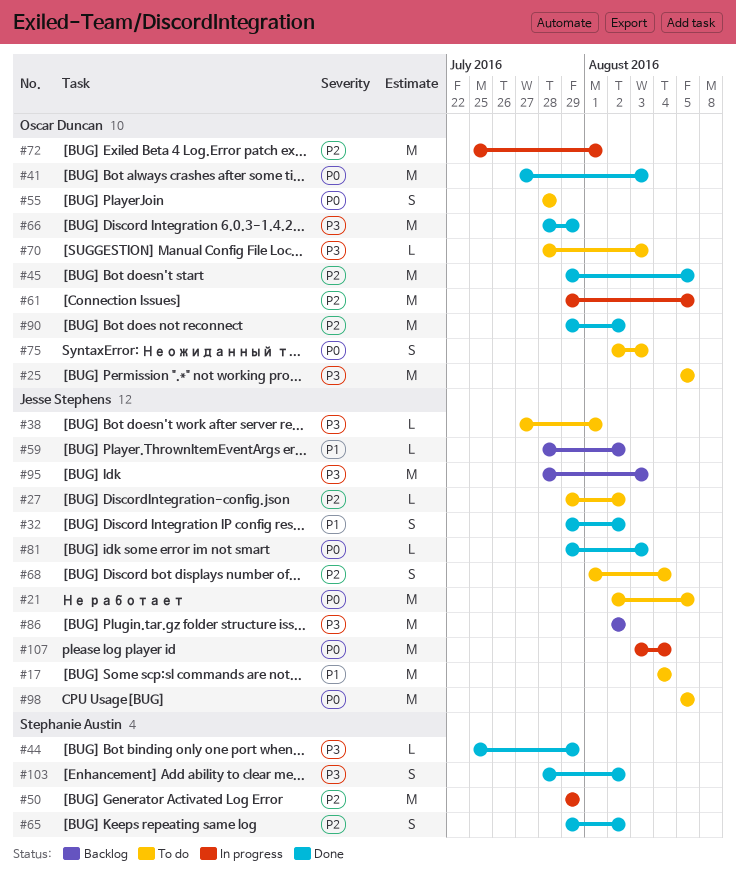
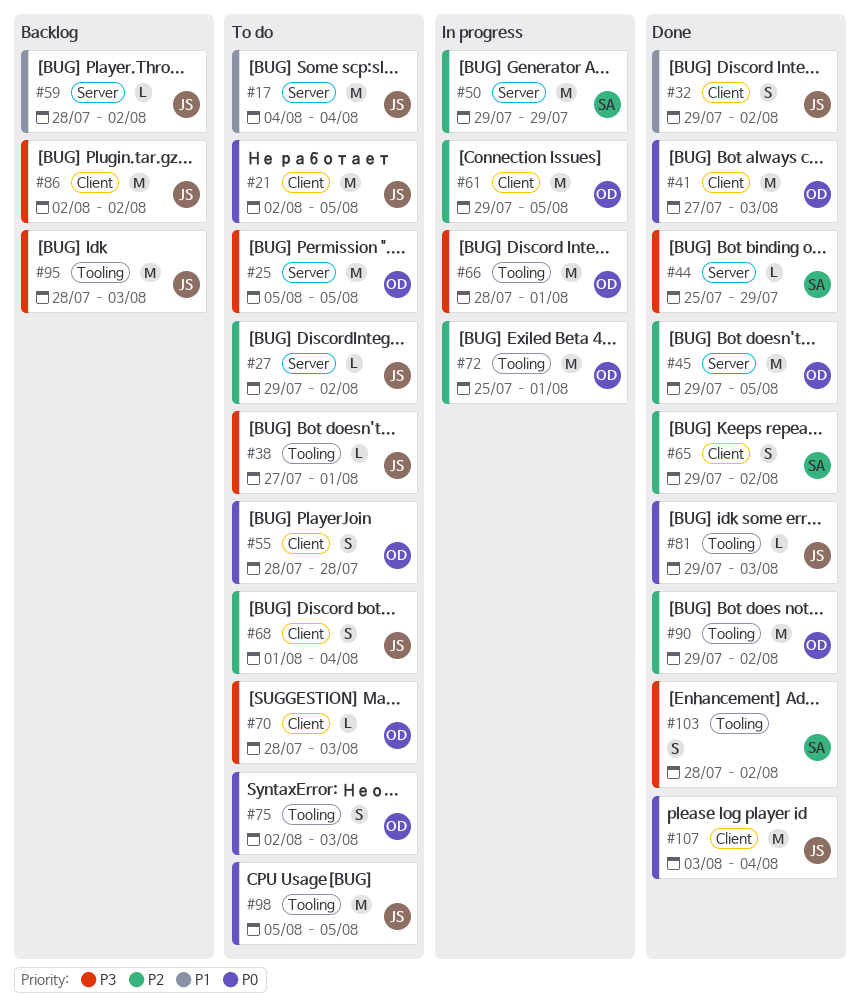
#66, status: Done -> In progress
#66, due: Jul 29 -> Aug 1
#107, status: In progress -> Done

